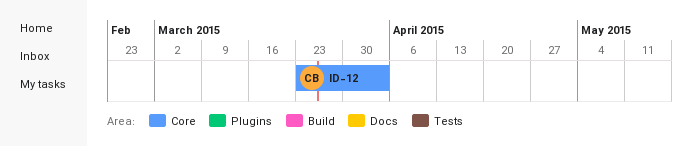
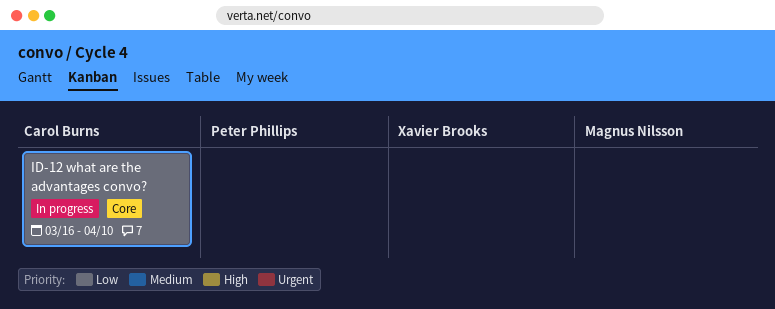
ID-12, start: Mar 23 -> Mar 16
ID-12, due: Apr 3 -> Apr 10

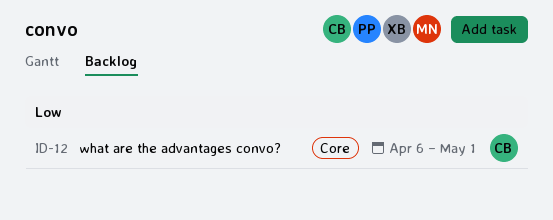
ID-12, start: Mar 16 -> Apr 6
ID-12, due: Apr 10 -> May 1

